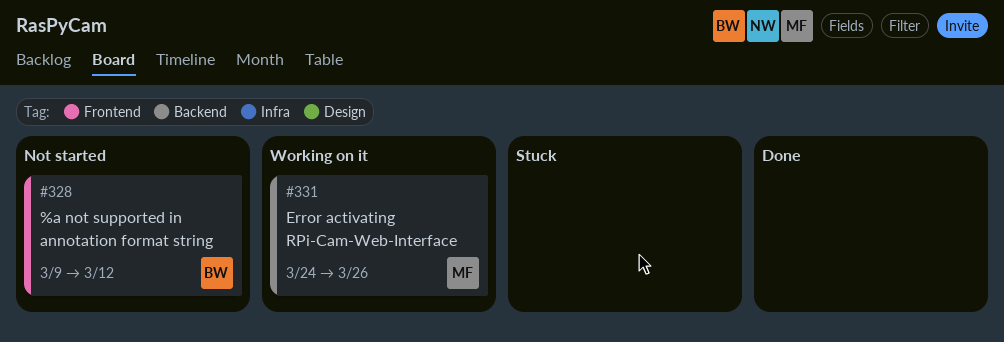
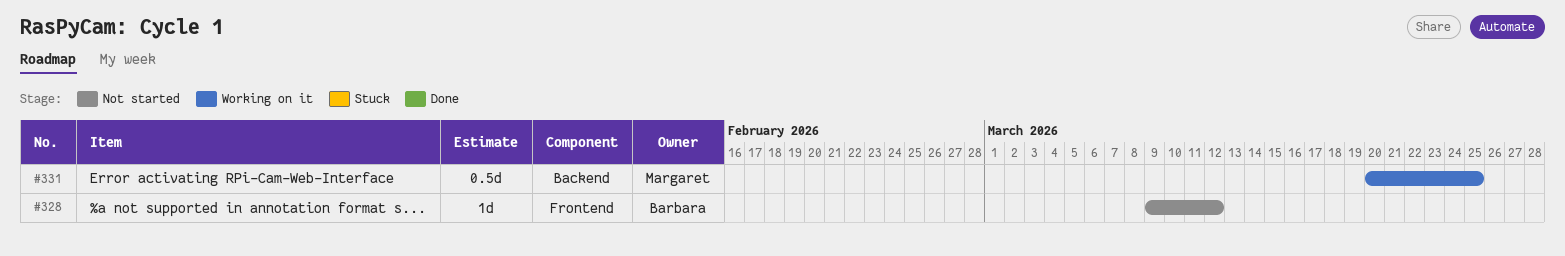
#331, start: Mar 24 -> Mar 20
#331, due: Mar 26 -> Mar 25

